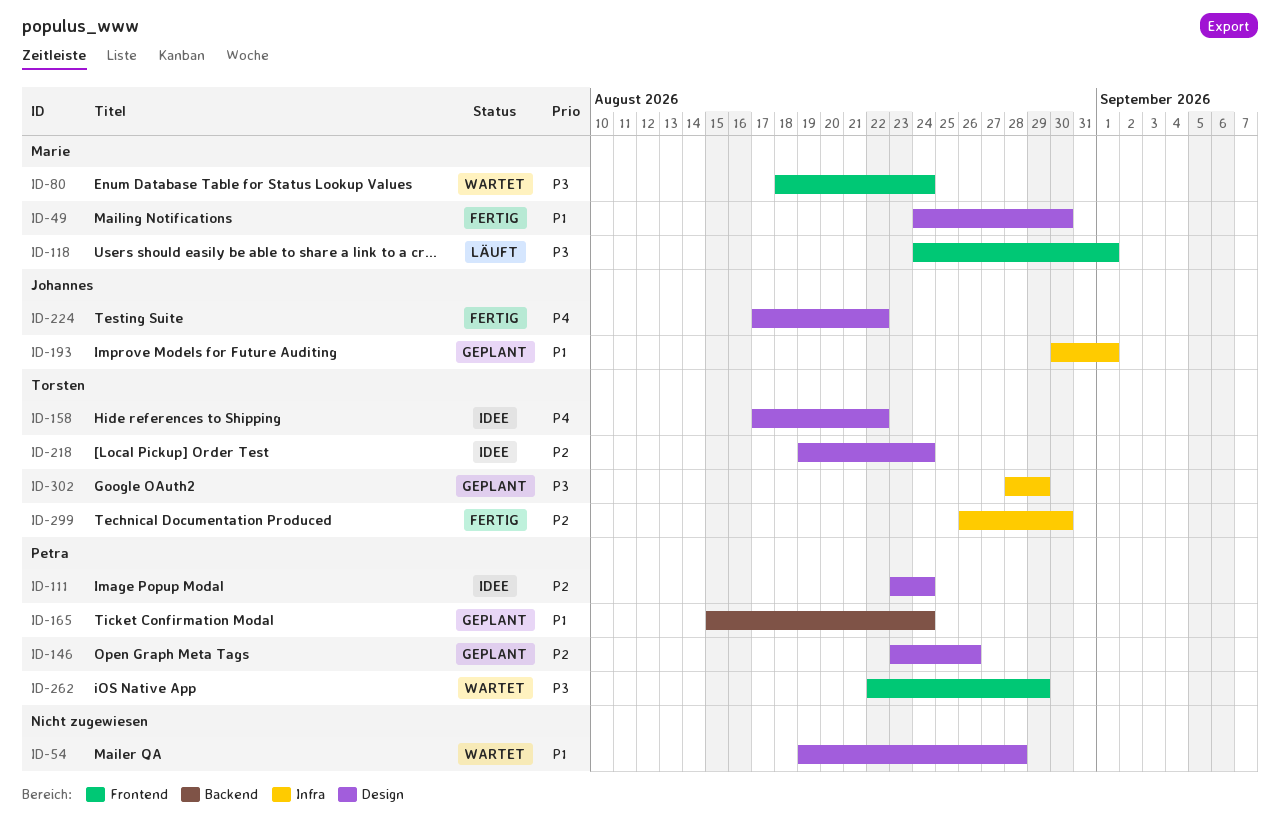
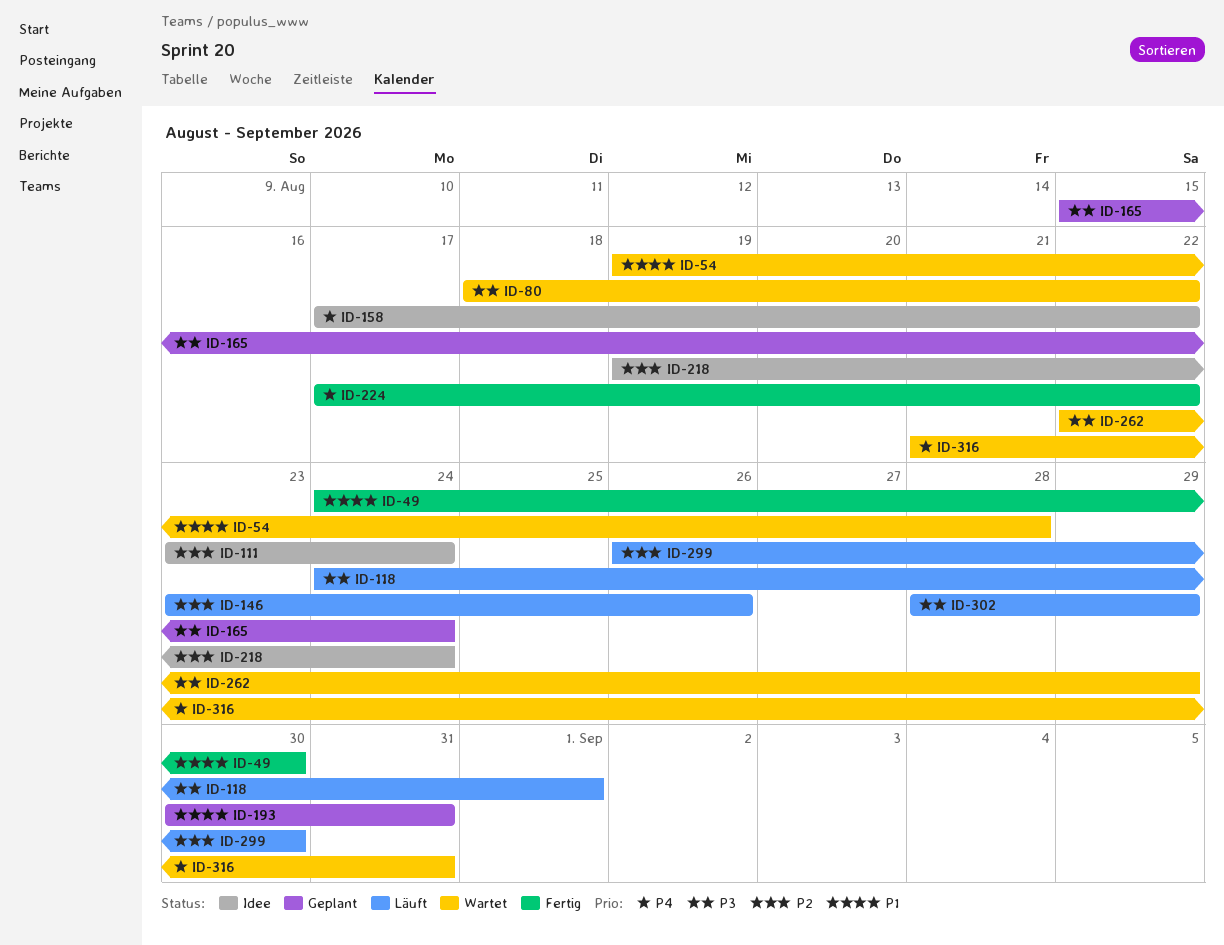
ID-80, due: Aug 24 -> Aug 22
ID-146, status: Geplant -> Läuft
ID-165, priority: P1 -> P3
ID-193, due: Sep 1 -> Aug 31
ID-299, status: Fertig -> Läuft
ID-302, status: Geplant -> Läuft
ID-316: none -> present

